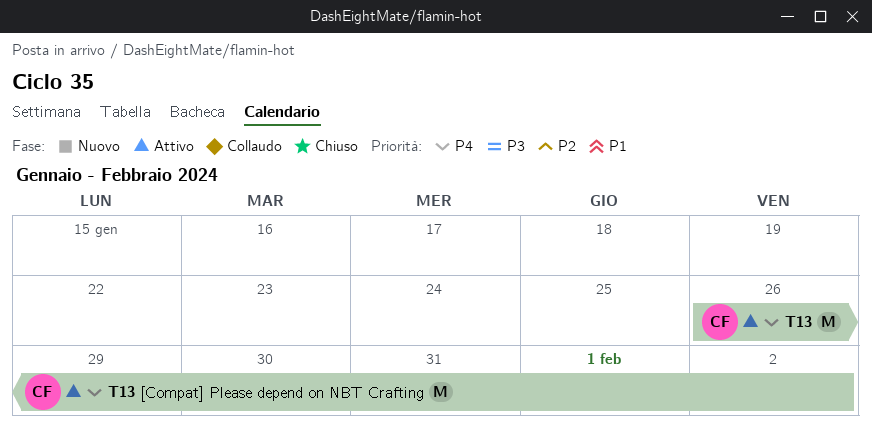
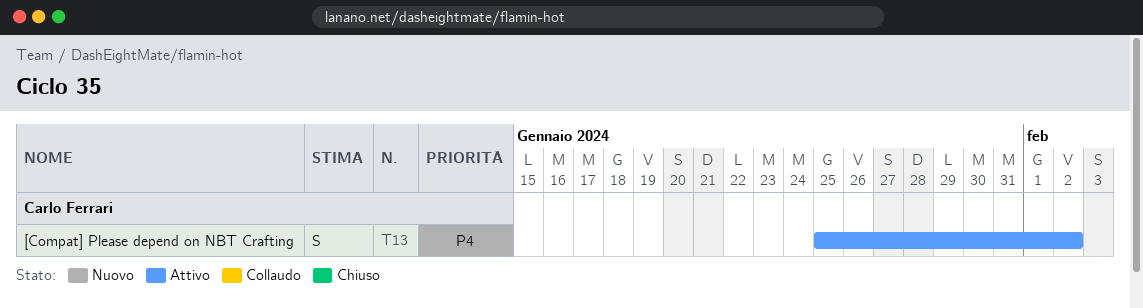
T13, estimate: M -> S
T13, start: Jan 26 -> Jan 25

